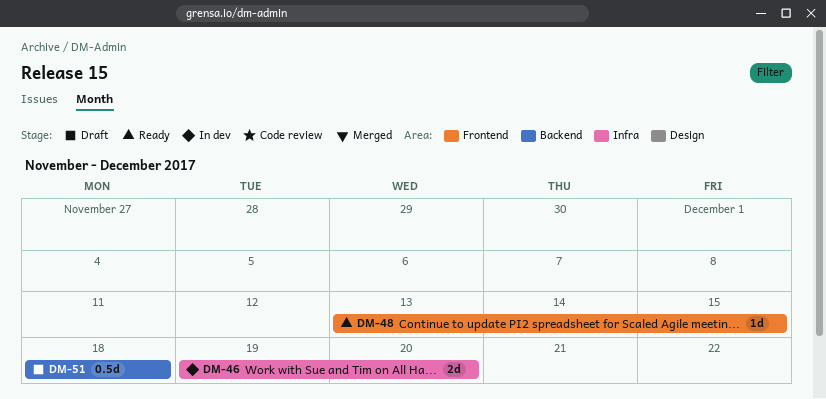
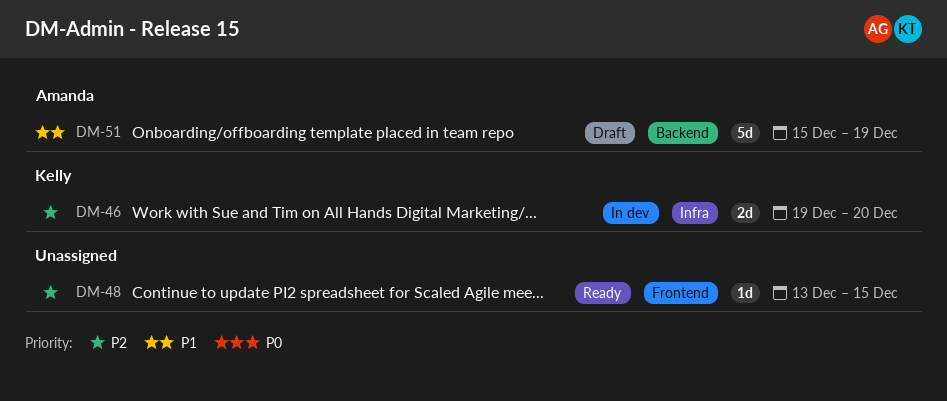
DM-51, estimate: 0.5d -> 5d
DM-51, start: Dec 18 -> Dec 15
DM-51, due: Dec 18 -> Dec 19

